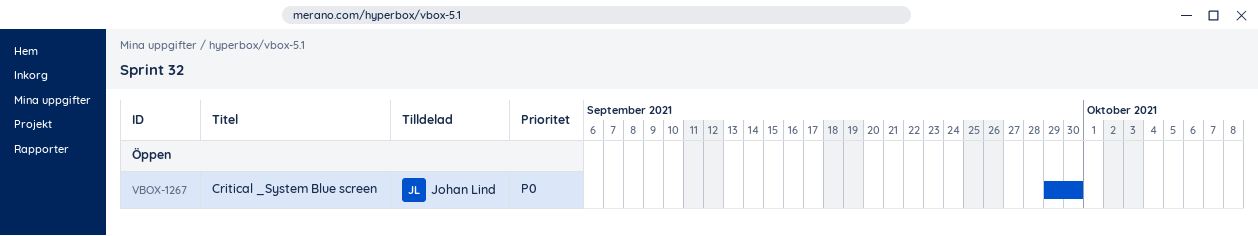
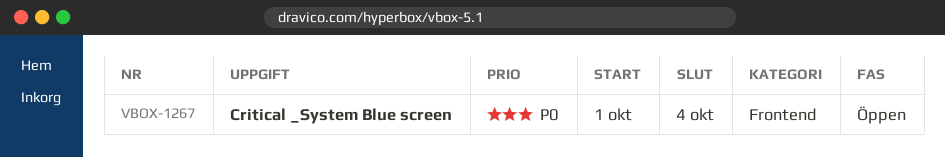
VBOX-1267, start: Sep 29 -> Oct 1
VBOX-1267, due: Sep 30 -> Oct 4

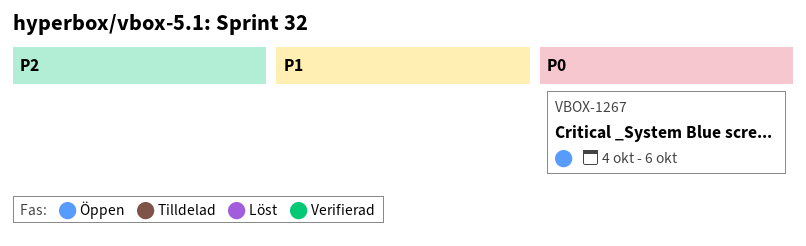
VBOX-1267, start: Oct 1 -> Oct 4
VBOX-1267, due: Oct 4 -> Oct 6

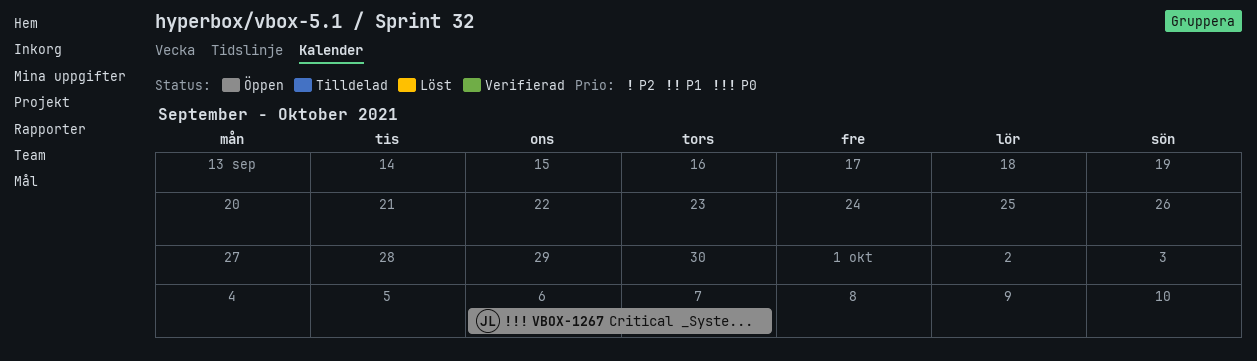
VBOX-1267, start: Oct 4 -> Oct 6
VBOX-1267, due: Oct 6 -> Oct 7

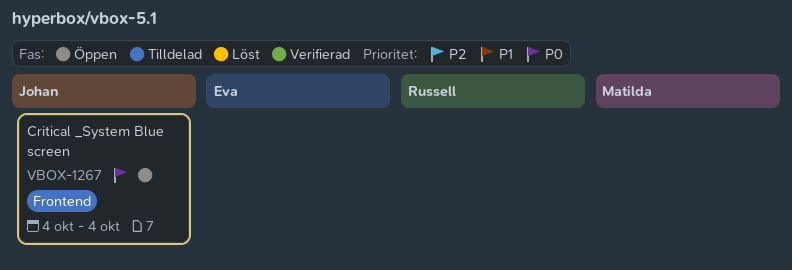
VBOX-1267, start: Oct 6 -> Oct 4
VBOX-1267, due: Oct 7 -> Oct 4

